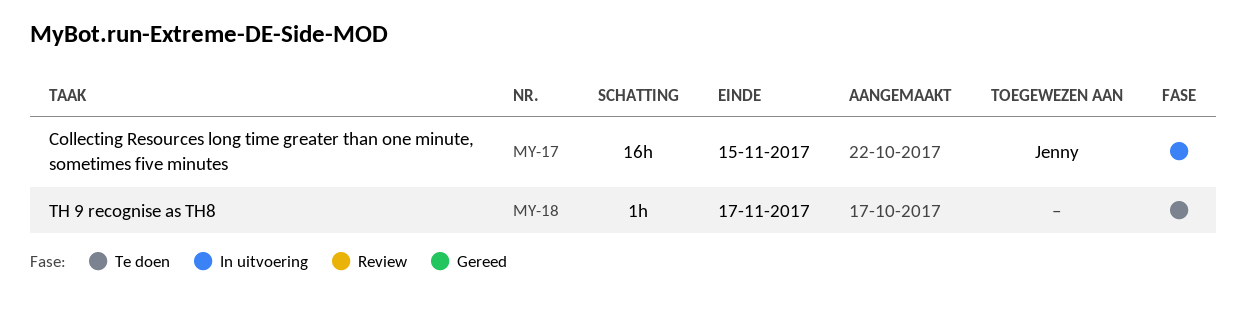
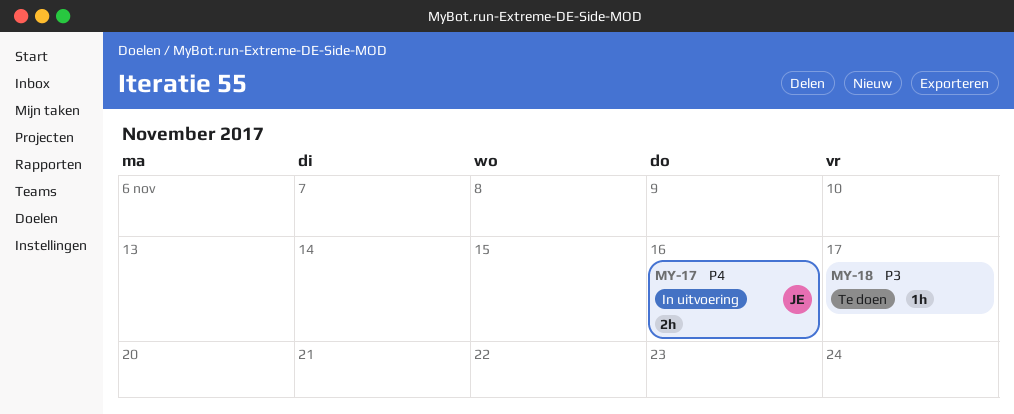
MY-17, estimate: 16h -> 2h
MY-17, due: Nov 15 -> Nov 16

